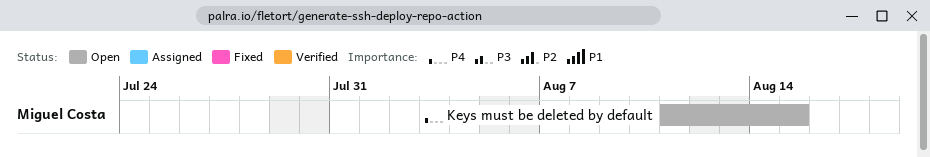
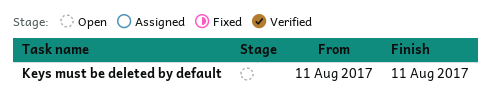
Keys must be deleted by default, due: Aug 15 -> Aug 11

